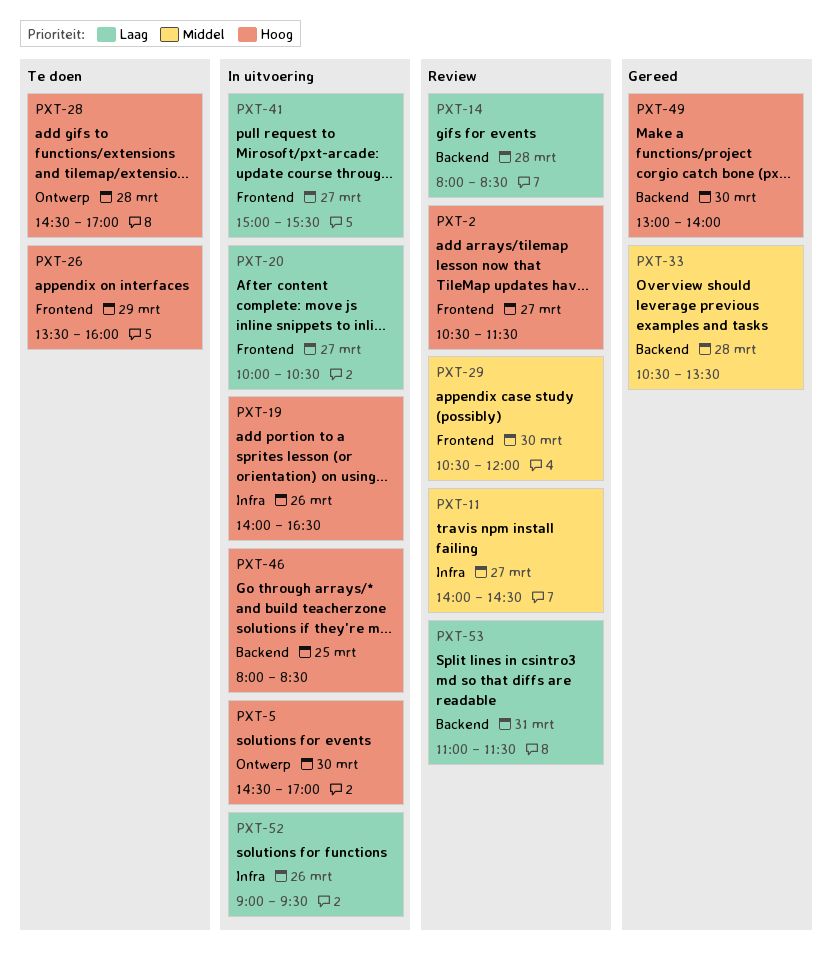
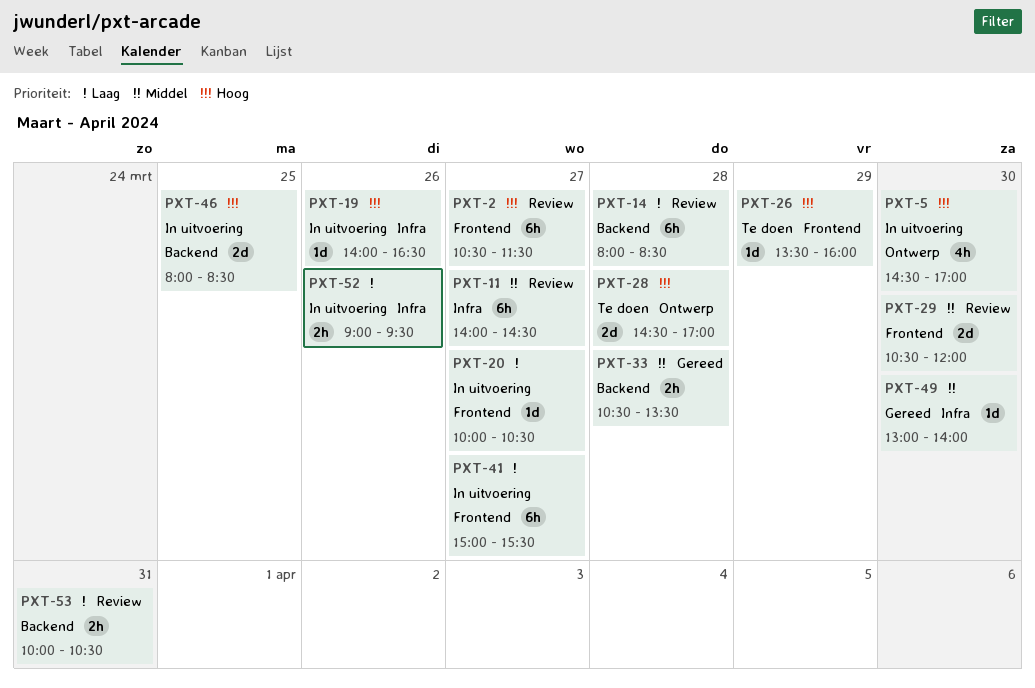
PXT-49, priority: Hoog -> Middel
PXT-49, label: Backend -> Infra
PXT-53, begins: 11:00 -> 10:00
PXT-53, ends: 11:30 -> 10:30

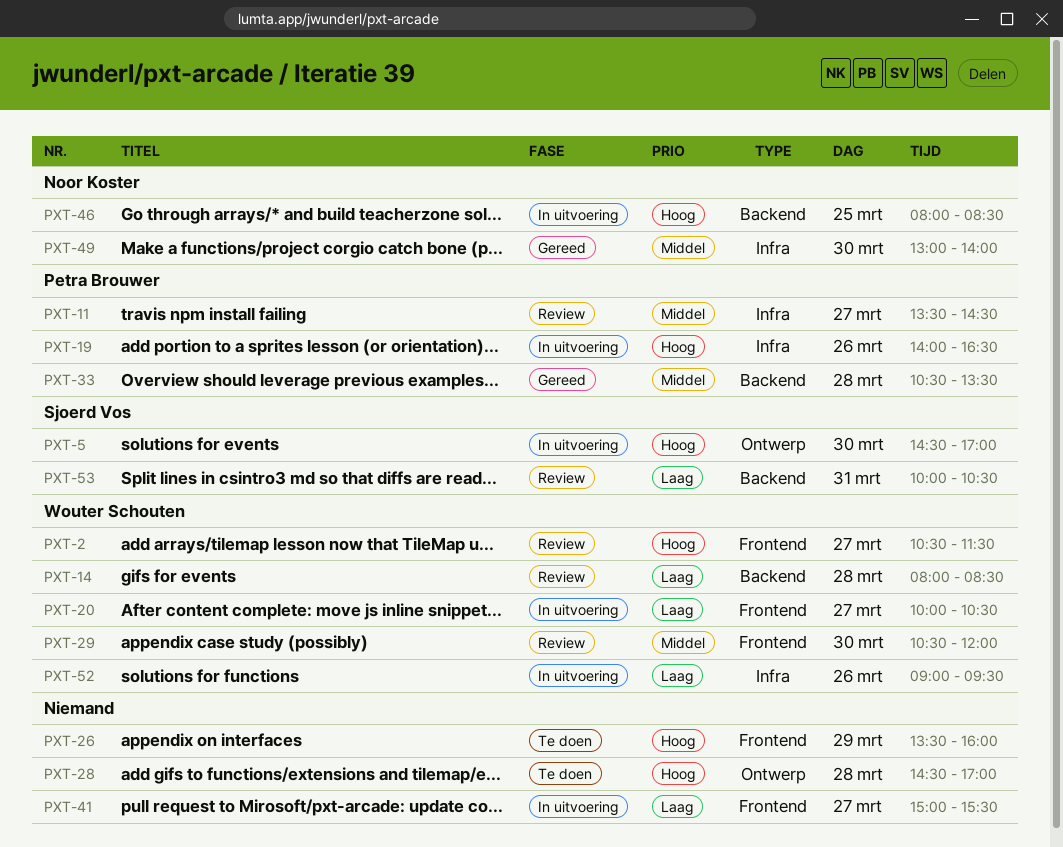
PXT-11, begins: 14:00 -> 13:30

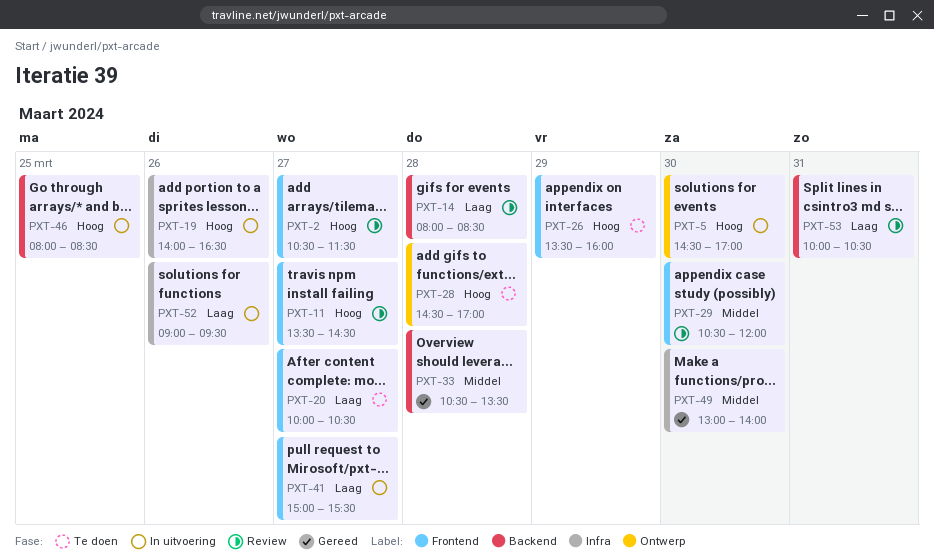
PXT-11, priority: Middel -> Hoog
PXT-11, label: Infra -> Frontend
PXT-20, status: In uitvoering -> Te doen

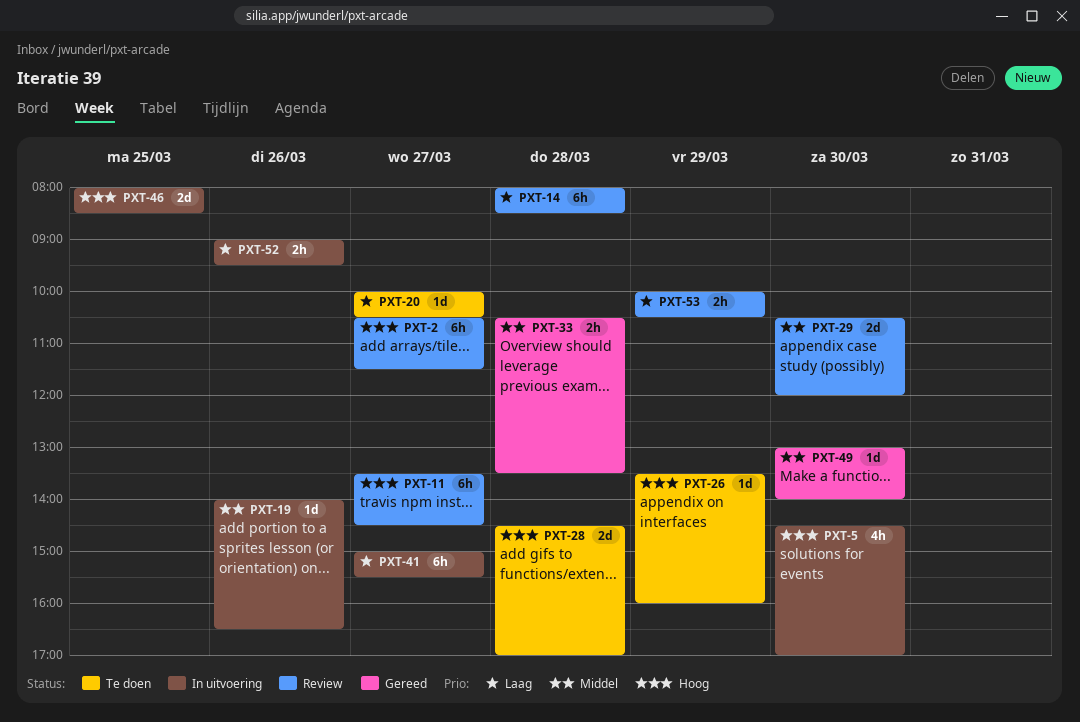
PXT-19, priority: Hoog -> Middel
PXT-53, day: Mar 31 -> Mar 29

